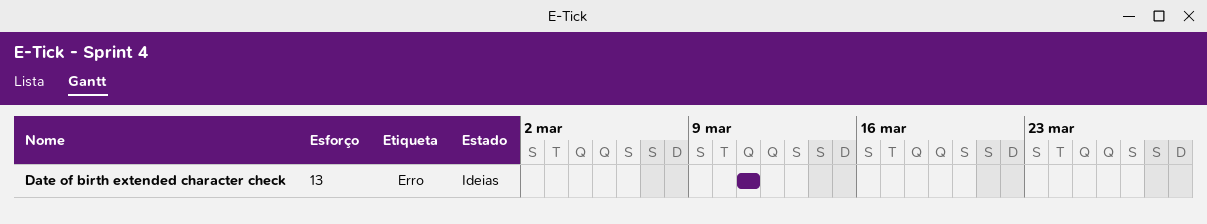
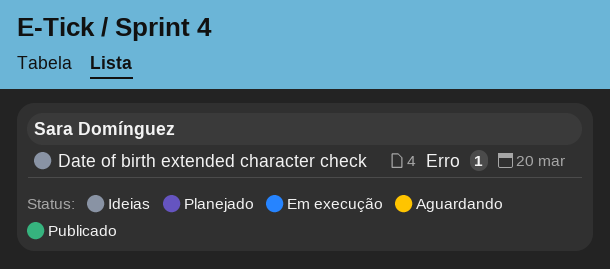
Date of birth extended character check, estimate: 13 -> 1
Date of birth extended character check, due: Mar 11 -> Mar 20

